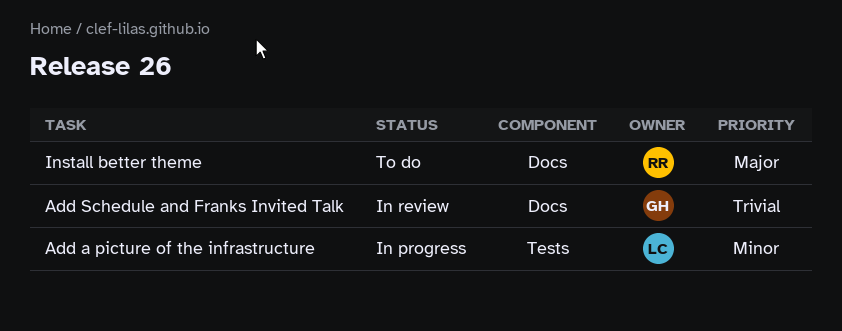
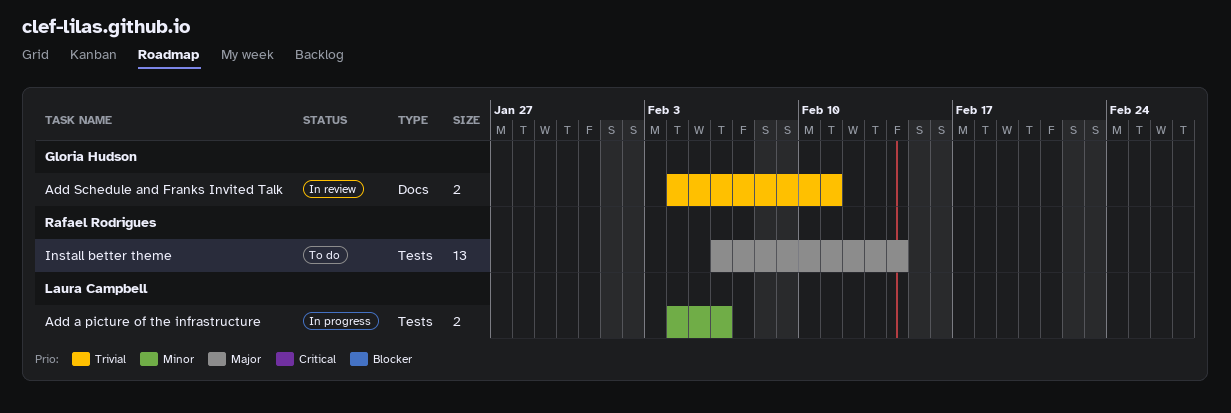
Install better theme, label: Docs -> Tests

